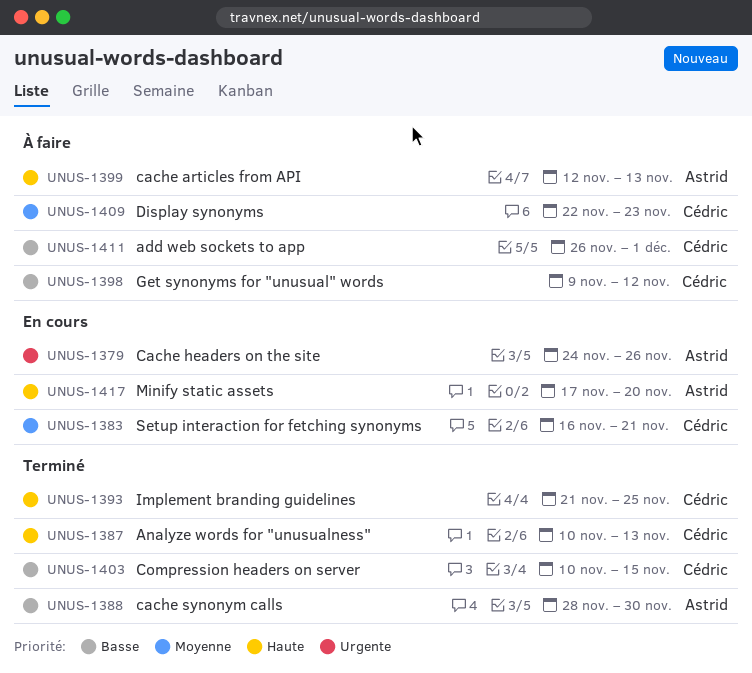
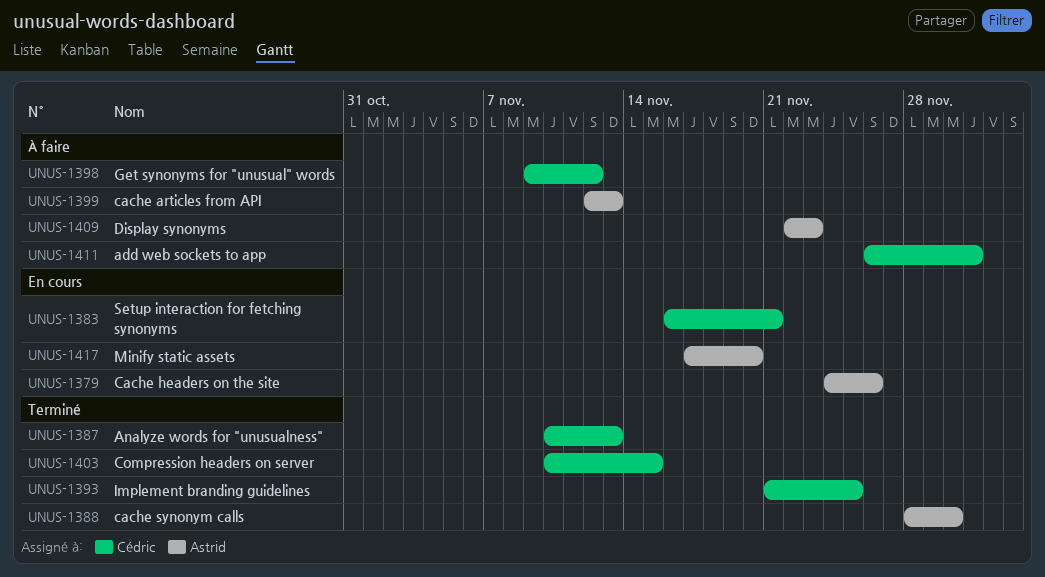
UNUS-1409, owner: Cédric -> Astrid

